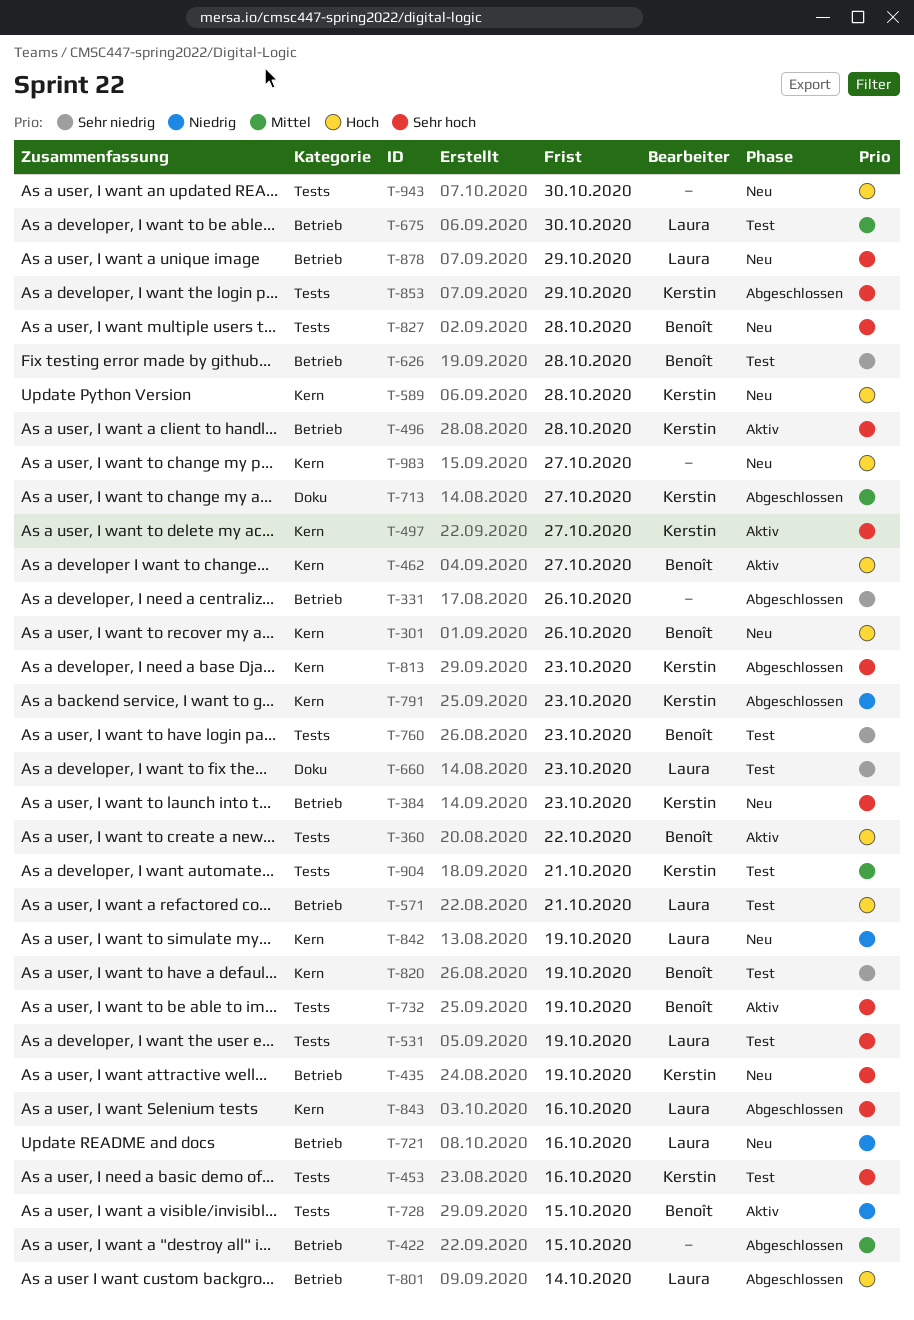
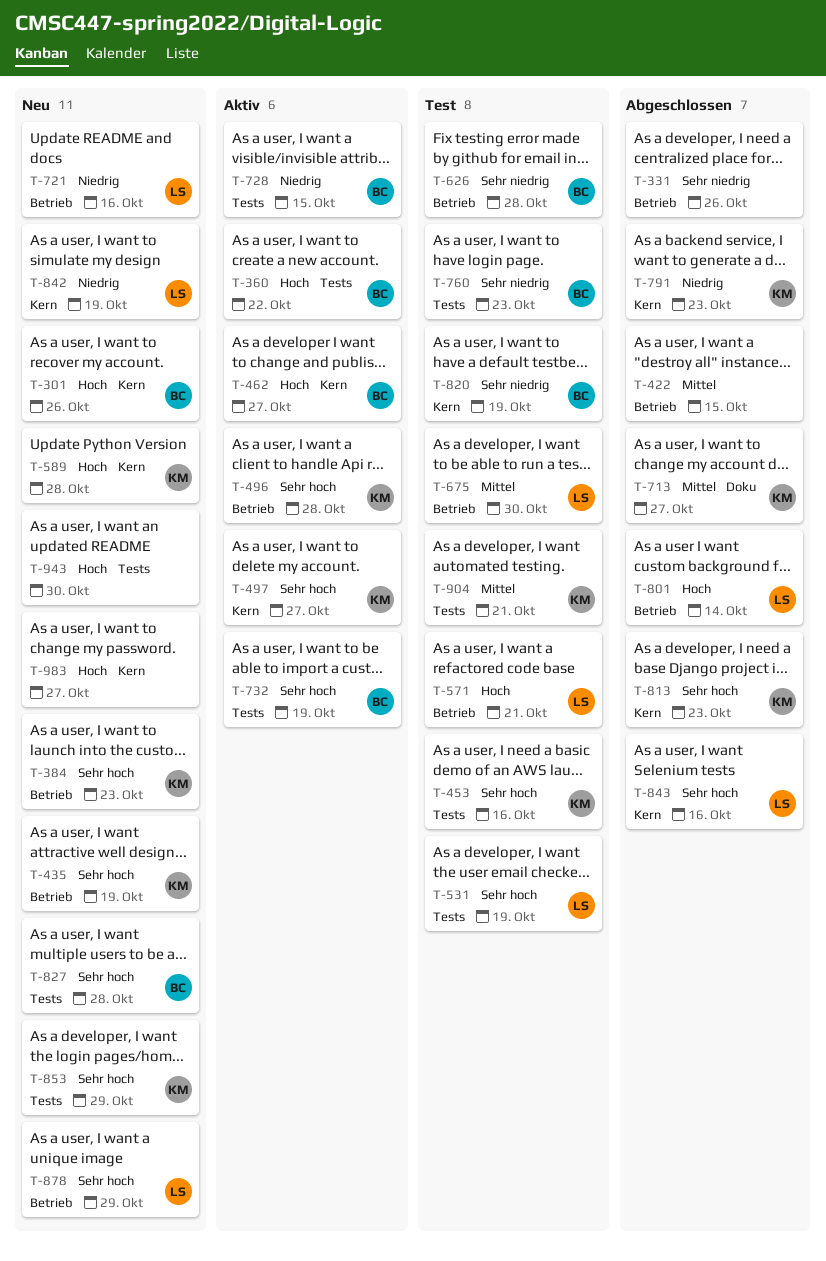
T-660: present -> none
T-853, status: Abgeschlossen -> Neu

